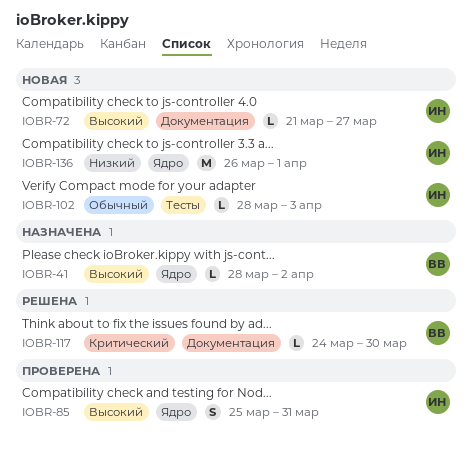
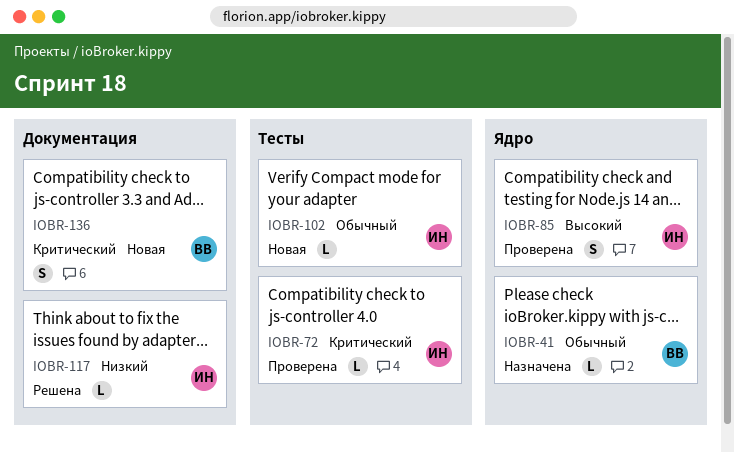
IOBR-41, priority: Высокий -> Обычный
IOBR-72, status: Новая -> Проверена
IOBR-72, priority: Высокий -> Критический
IOBR-72, label: Документация -> Тесты
IOBR-117, owner: ВВ -> ИН
IOBR-117, priority: Критический -> Низкий
IOBR-136, owner: ИН -> ВВ
IOBR-136, priority: Низкий -> Критический
IOBR-136, label: Ядро -> Документация
IOBR-136, estimate: M -> S

